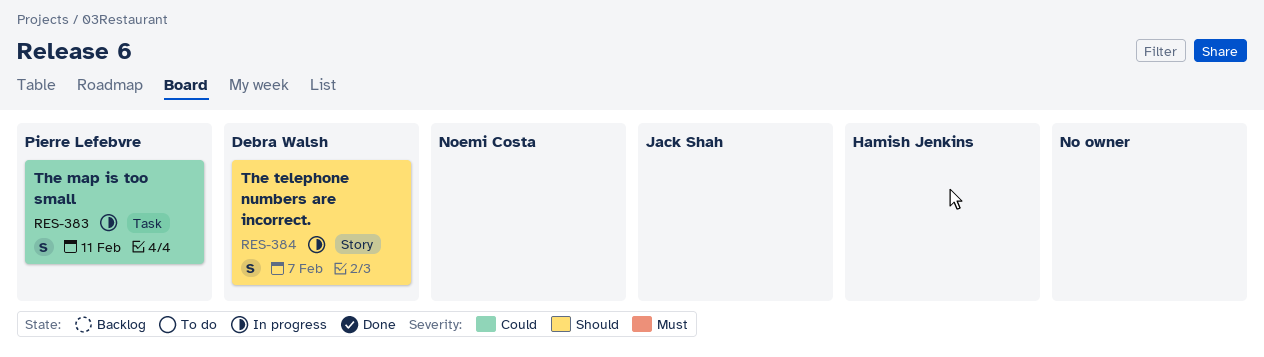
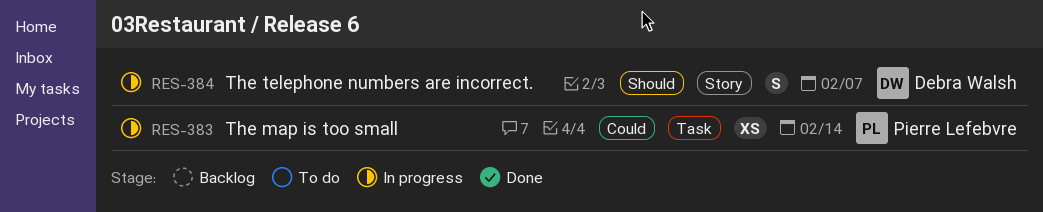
RES-383, estimate: S -> XS
RES-383, due: Feb 11 -> Feb 14

